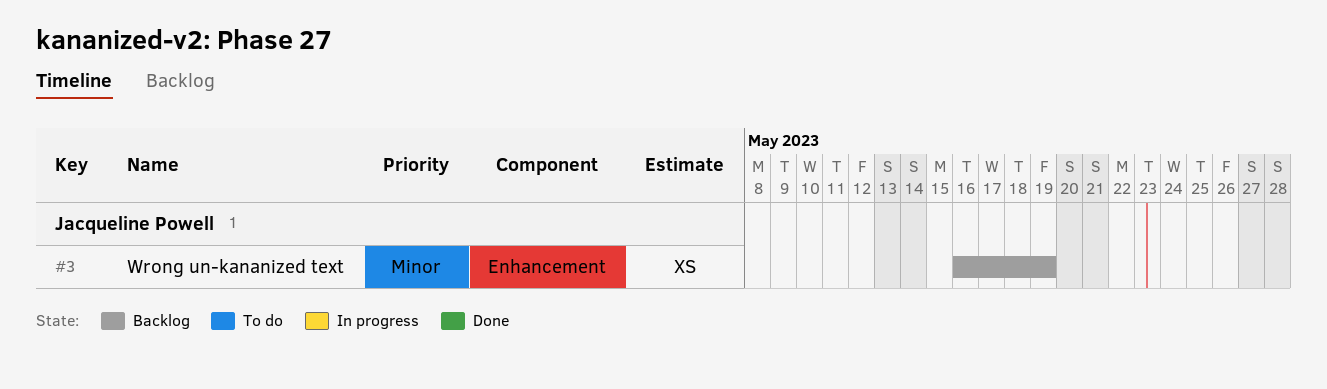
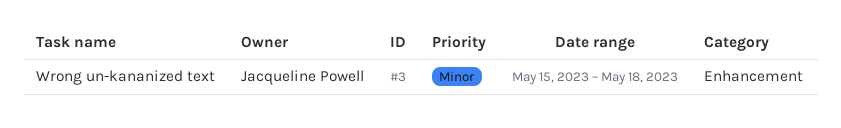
#3, start: May 16 -> May 15
#3, due: May 19 -> May 18

